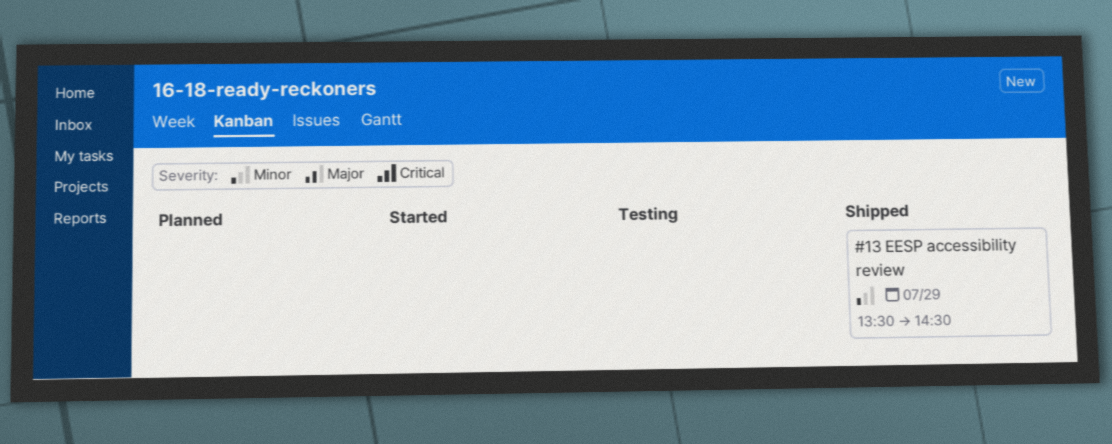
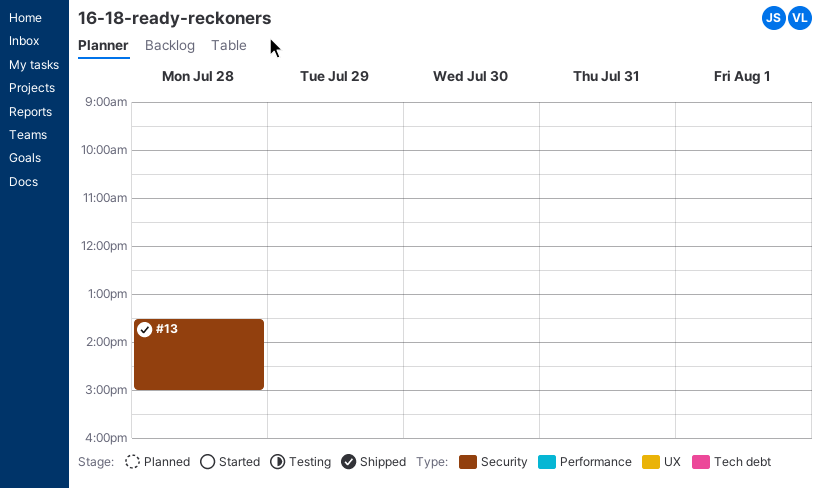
#13, day: Jul 29 -> Jul 28
#13, ends: 14:30 -> 15:00

